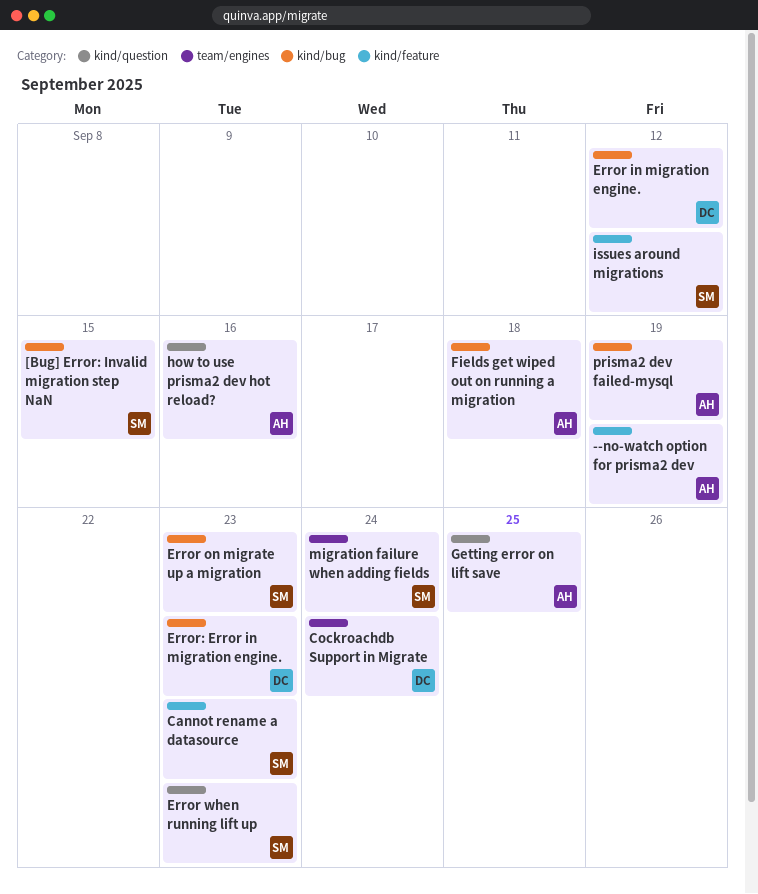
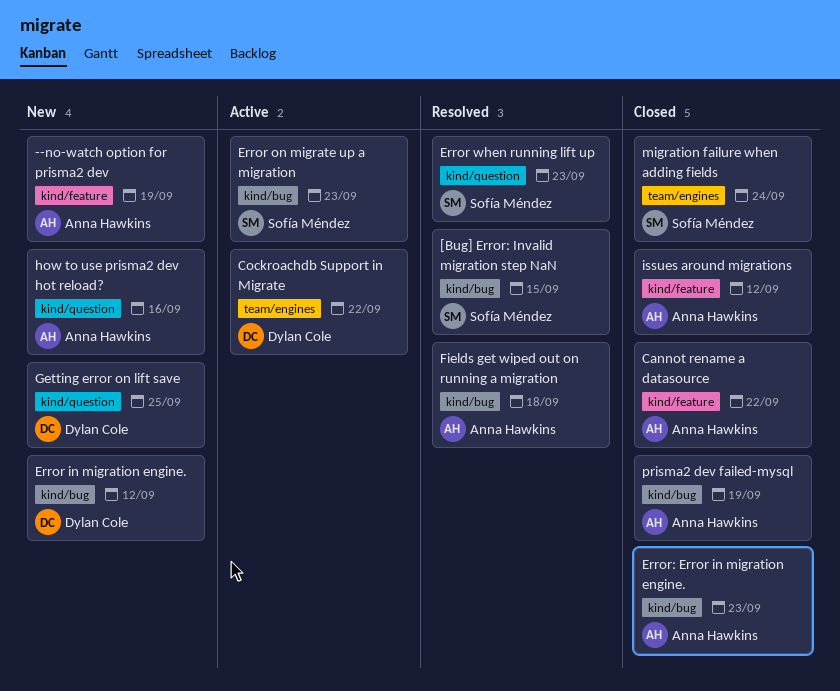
Cannot rename a datasource, owner: Sofía Méndez -> Anna Hawkins
Cannot rename a datasource, due: Sep 23 -> Sep 22
Cockroachdb Support in Migrate, due: Sep 24 -> Sep 22
Error: Error in migration engine., owner: Dylan Cole -> Anna Hawkins
Getting error on lift save, owner: Anna Hawkins -> Dylan Cole
issues around migrations, owner: Sofía Méndez -> Anna Hawkins

